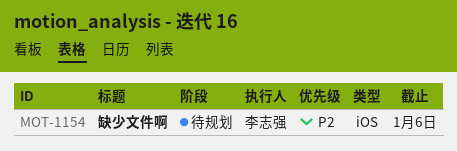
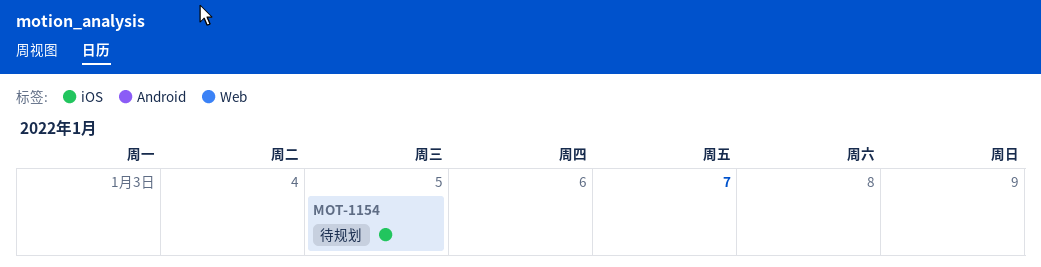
MOT-1154, due: Jan 6 -> Jan 5

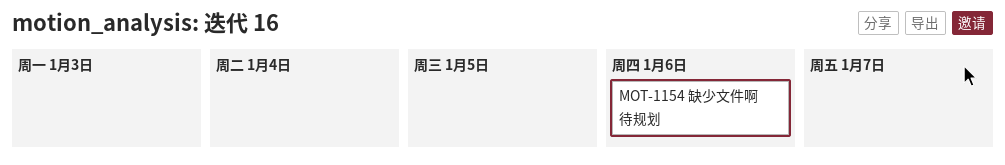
MOT-1154, due: Jan 5 -> Jan 6

